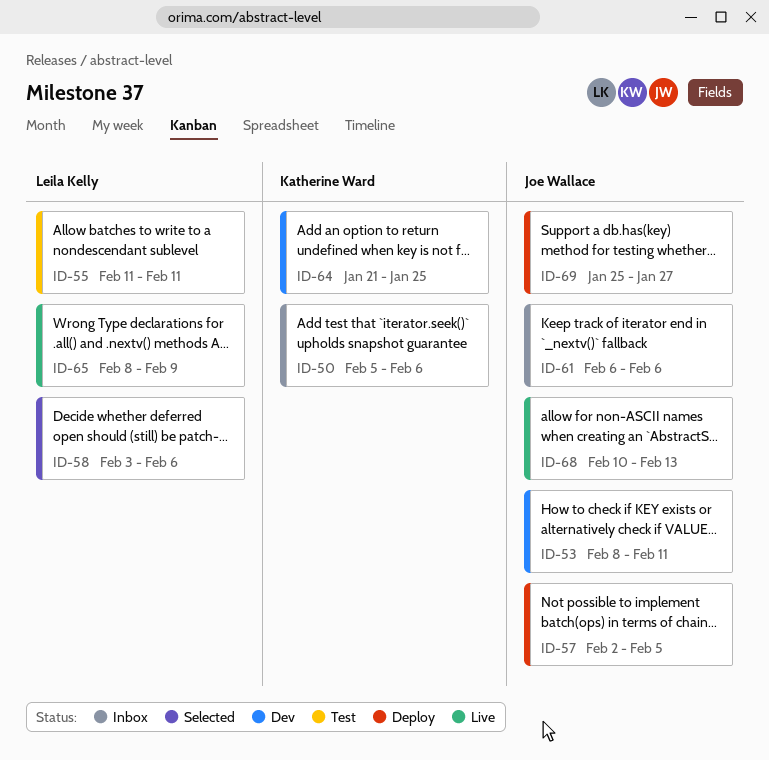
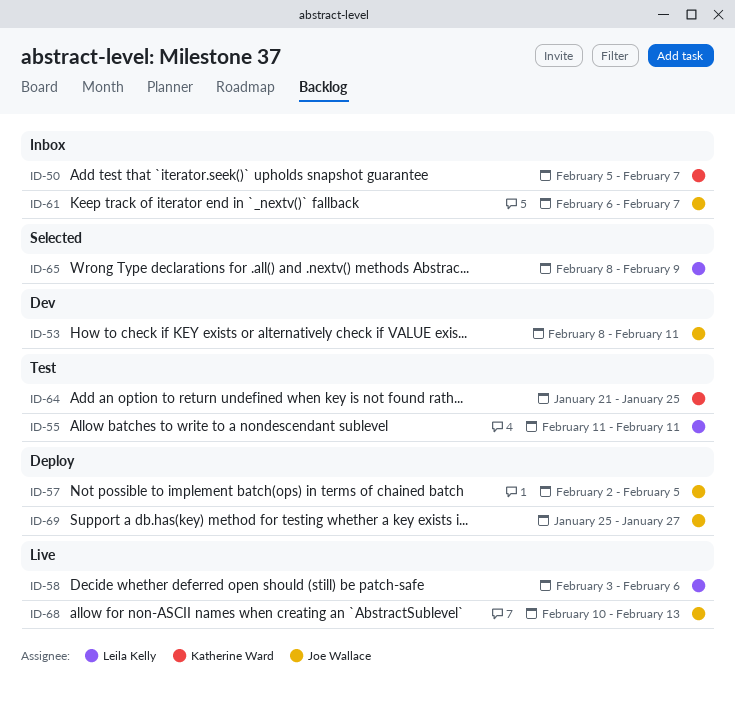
ID-50, due: Feb 6 -> Feb 7
ID-58, status: Selected -> Live
ID-61, due: Feb 6 -> Feb 7
ID-64, status: Dev -> Test
ID-65, status: Live -> Selected

